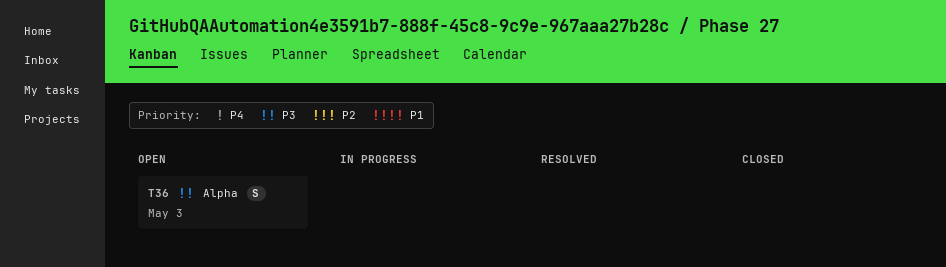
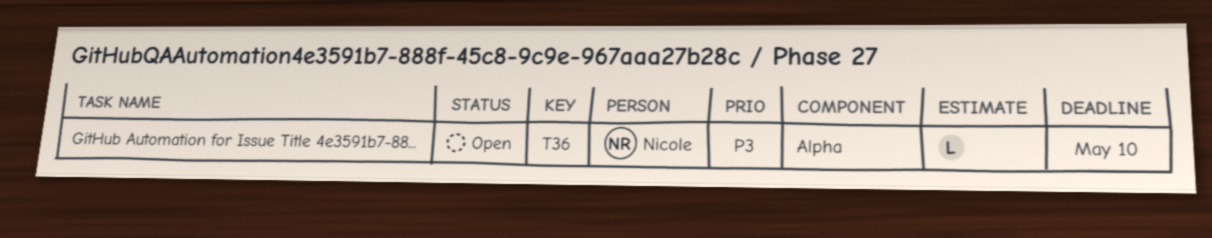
T36, estimate: S -> L
T36, due: May 3 -> May 10

